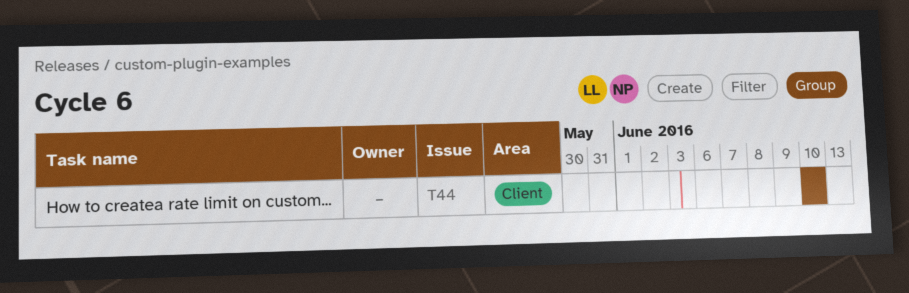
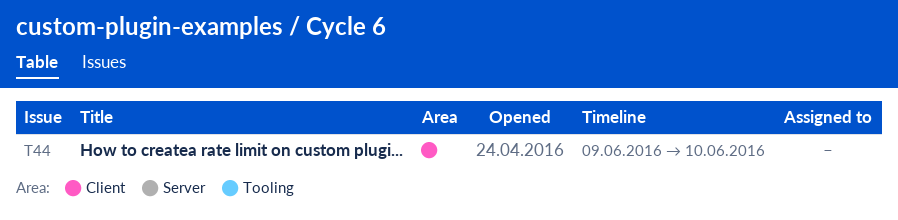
T44, start: Jun 10 -> Jun 9

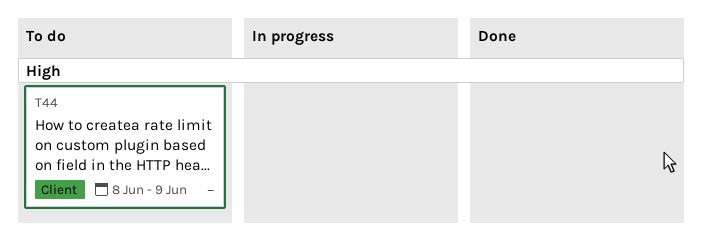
T44, start: Jun 9 -> Jun 8
T44, due: Jun 10 -> Jun 9

